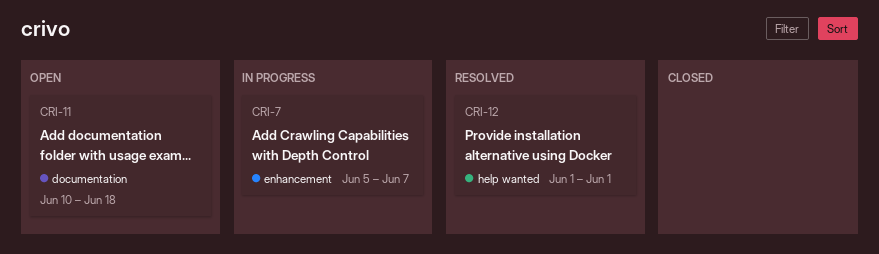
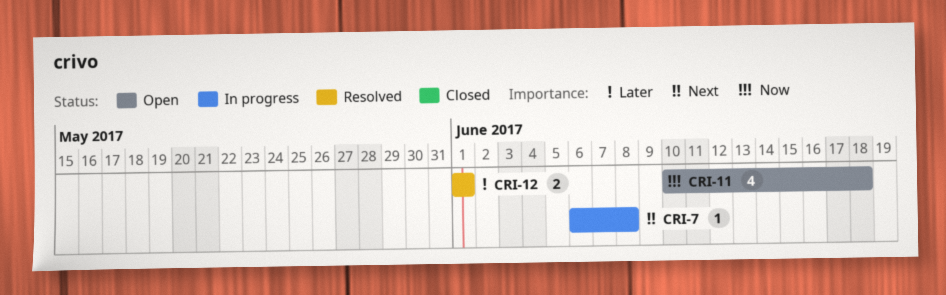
CRI-7, start: Jun 5 -> Jun 6
CRI-7, due: Jun 7 -> Jun 8

